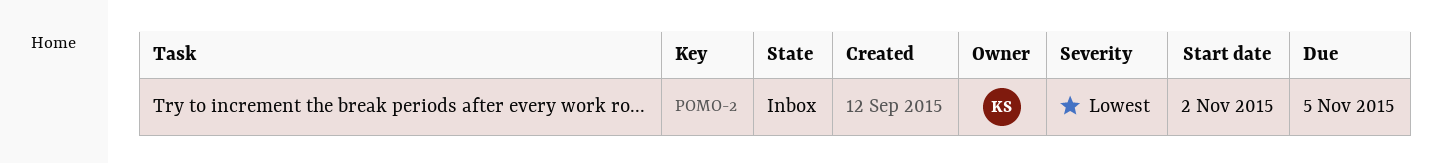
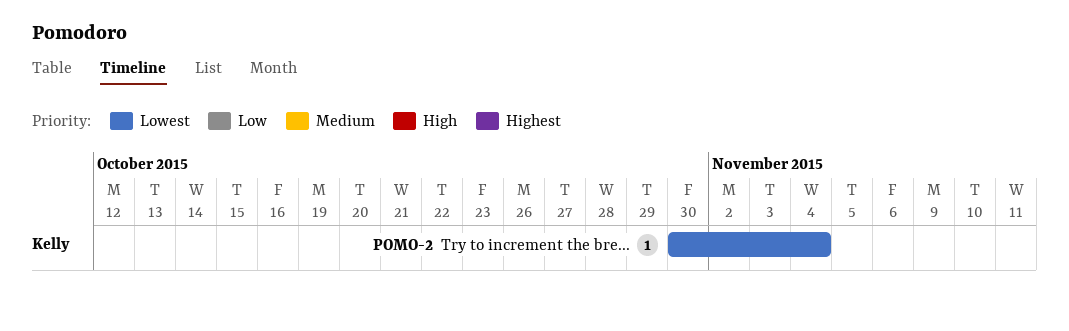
POMO-2, start: Nov 2 -> Oct 30
POMO-2, due: Nov 5 -> Nov 4

